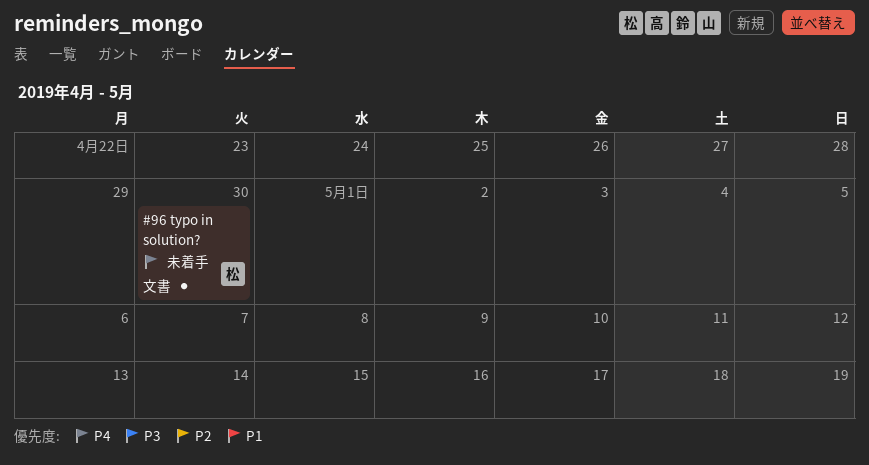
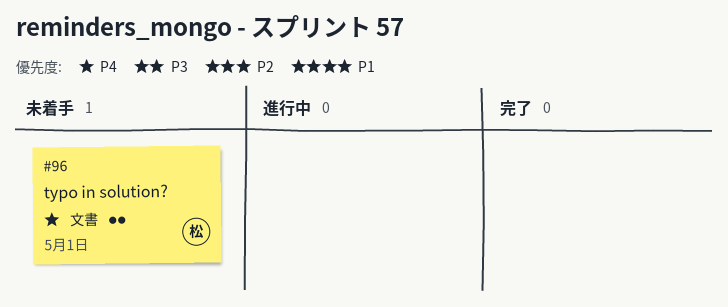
#96, estimate: 1 -> 2
#96, due: Apr 30 -> May 1

